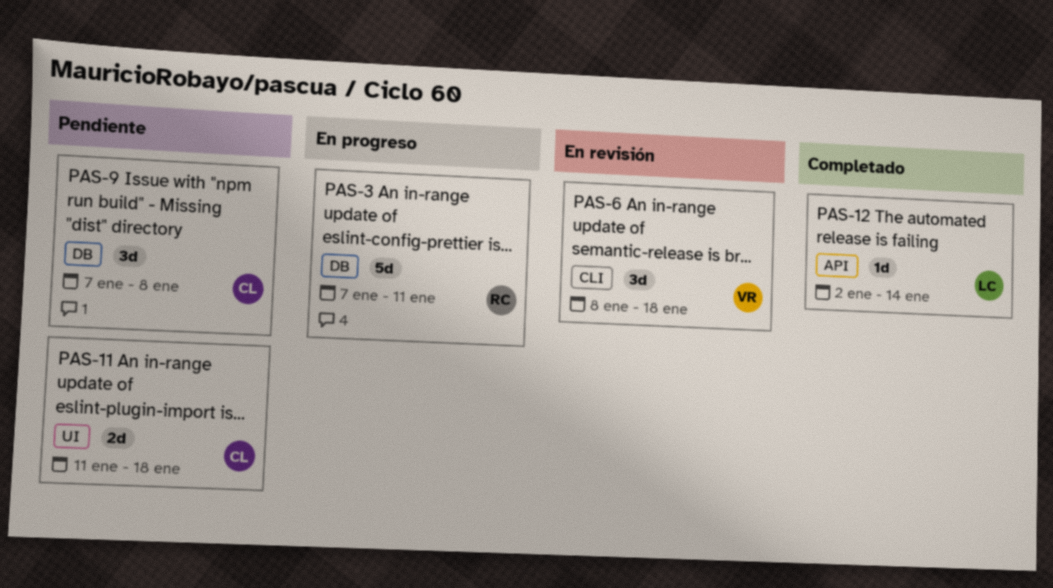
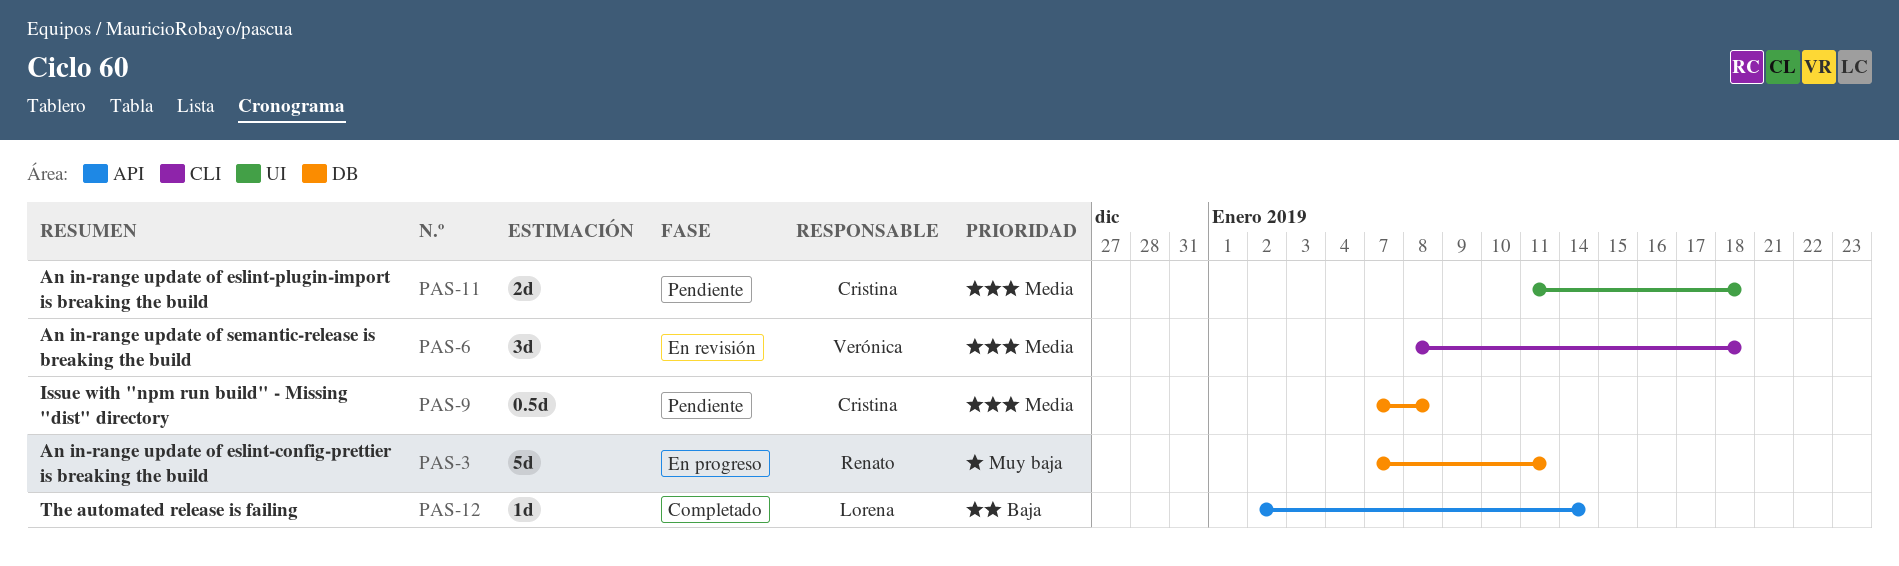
PAS-9, estimate: 3d -> 0.5d

